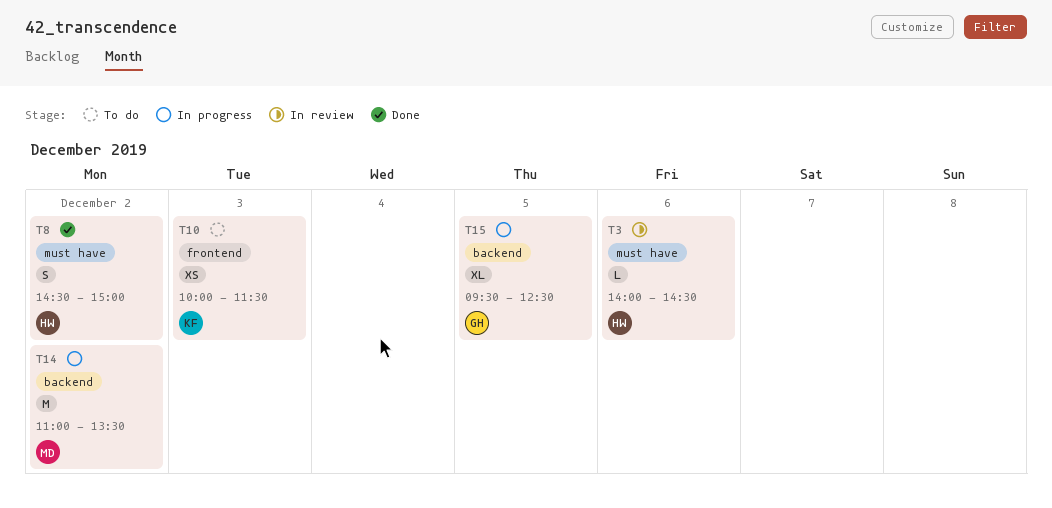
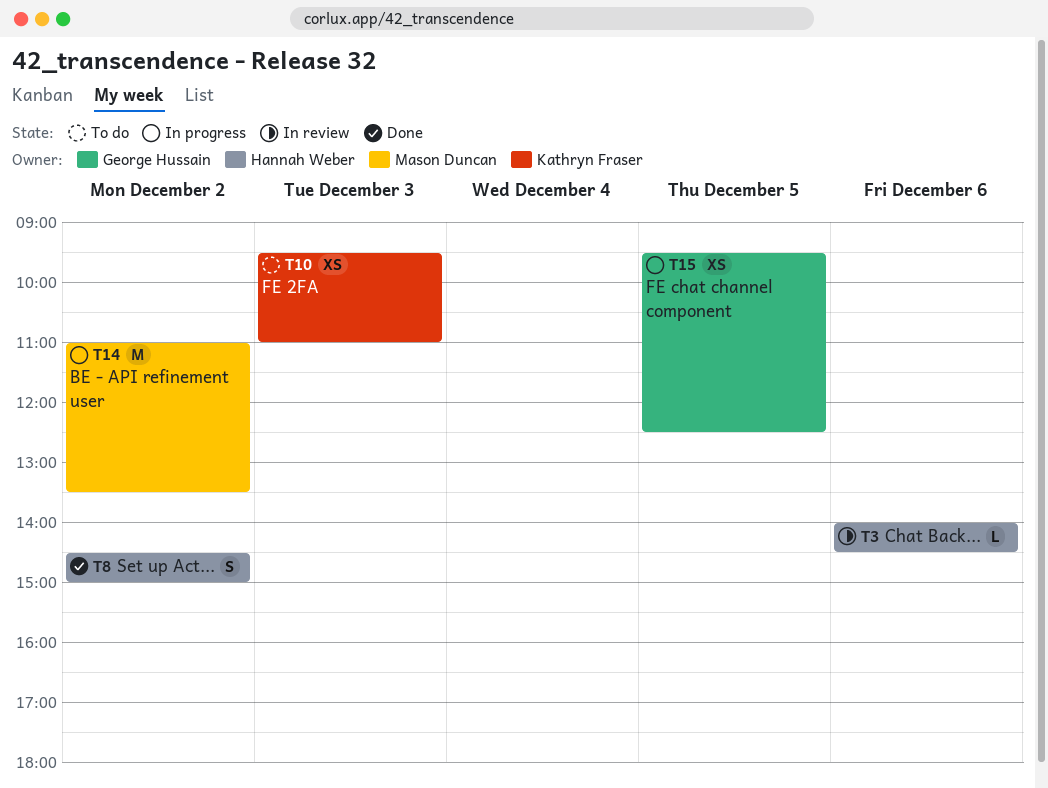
T10, begins: 10:00 -> 09:30
T10, ends: 11:30 -> 11:00
T15, estimate: XL -> XS

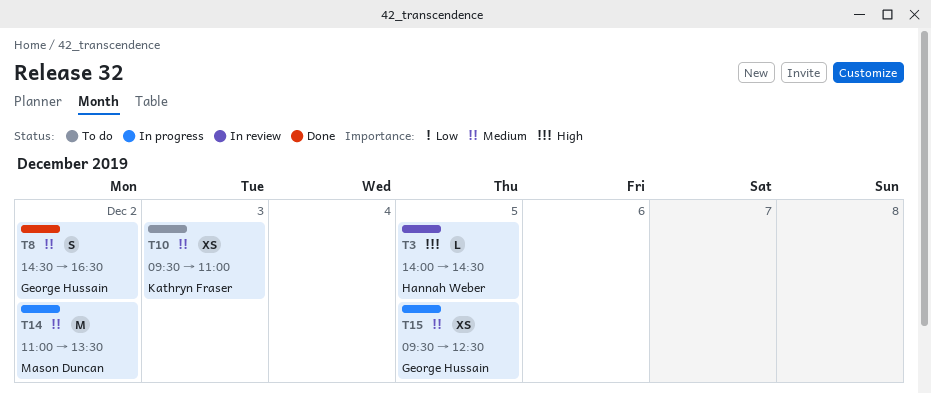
T3, day: Dec 6 -> Dec 5
T8, owner: Hannah Weber -> George Hussain
T8, ends: 15:00 -> 16:30

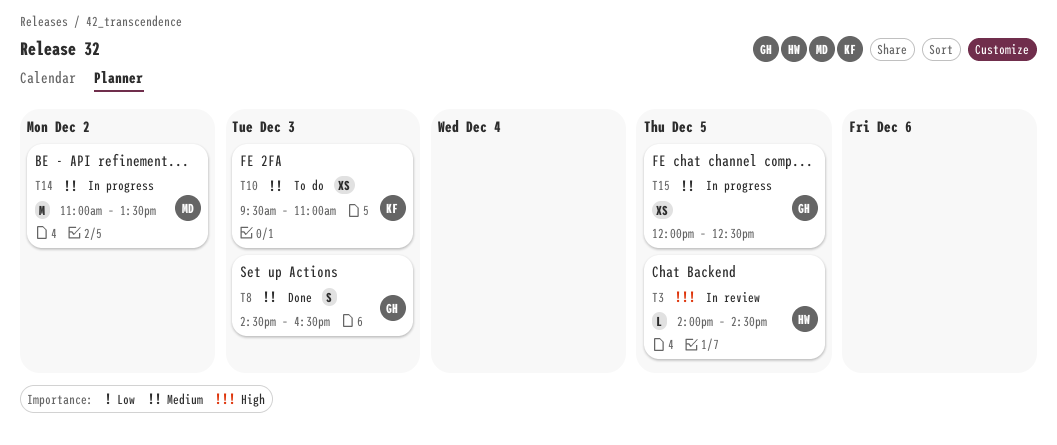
T8, day: Dec 2 -> Dec 3
T15, begins: 09:30 -> 12:00

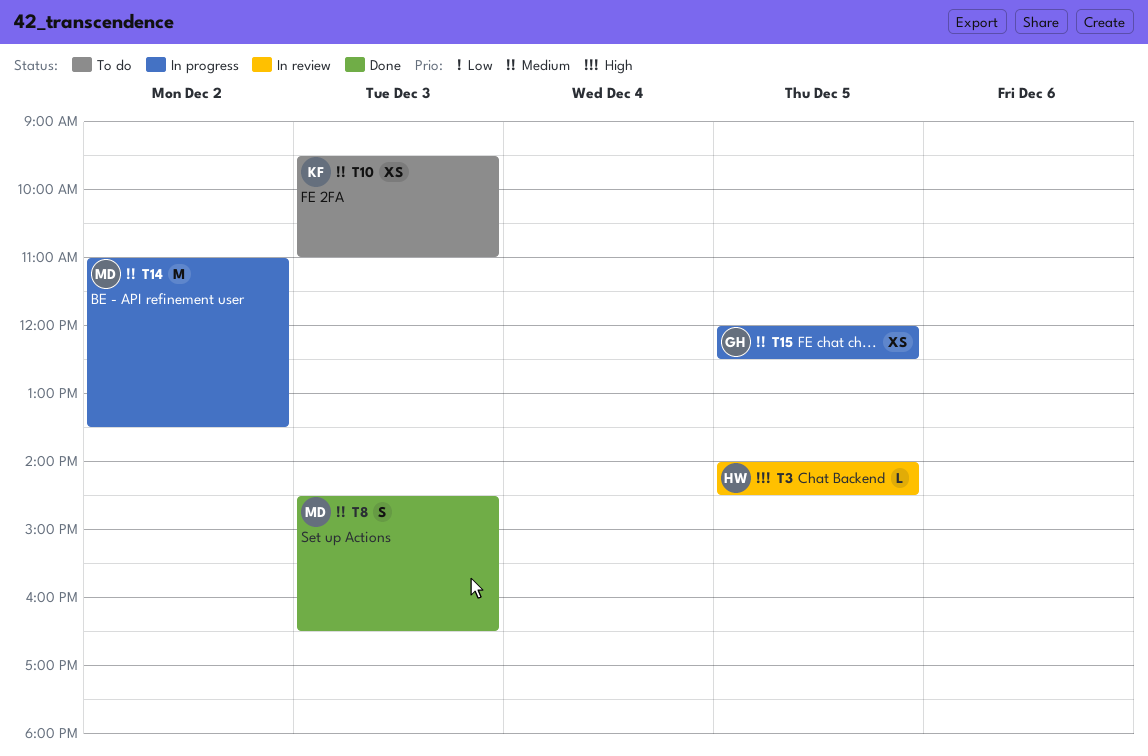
T8, owner: GH -> MD

